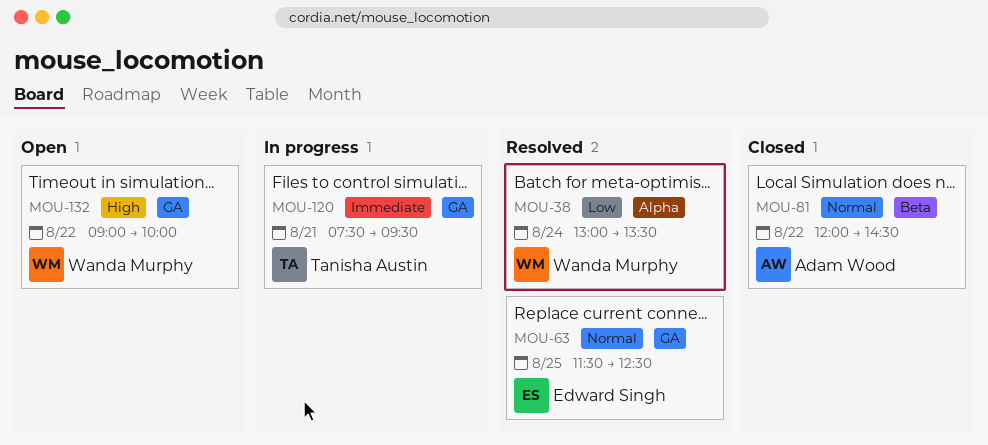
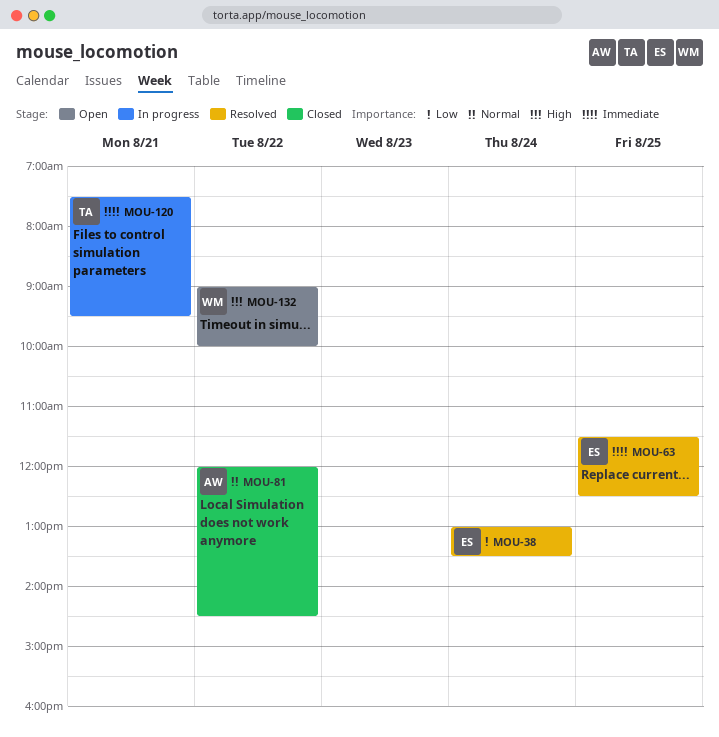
MOU-38, owner: Wanda Murphy -> Edward Singh
MOU-63, priority: Normal -> Immediate

